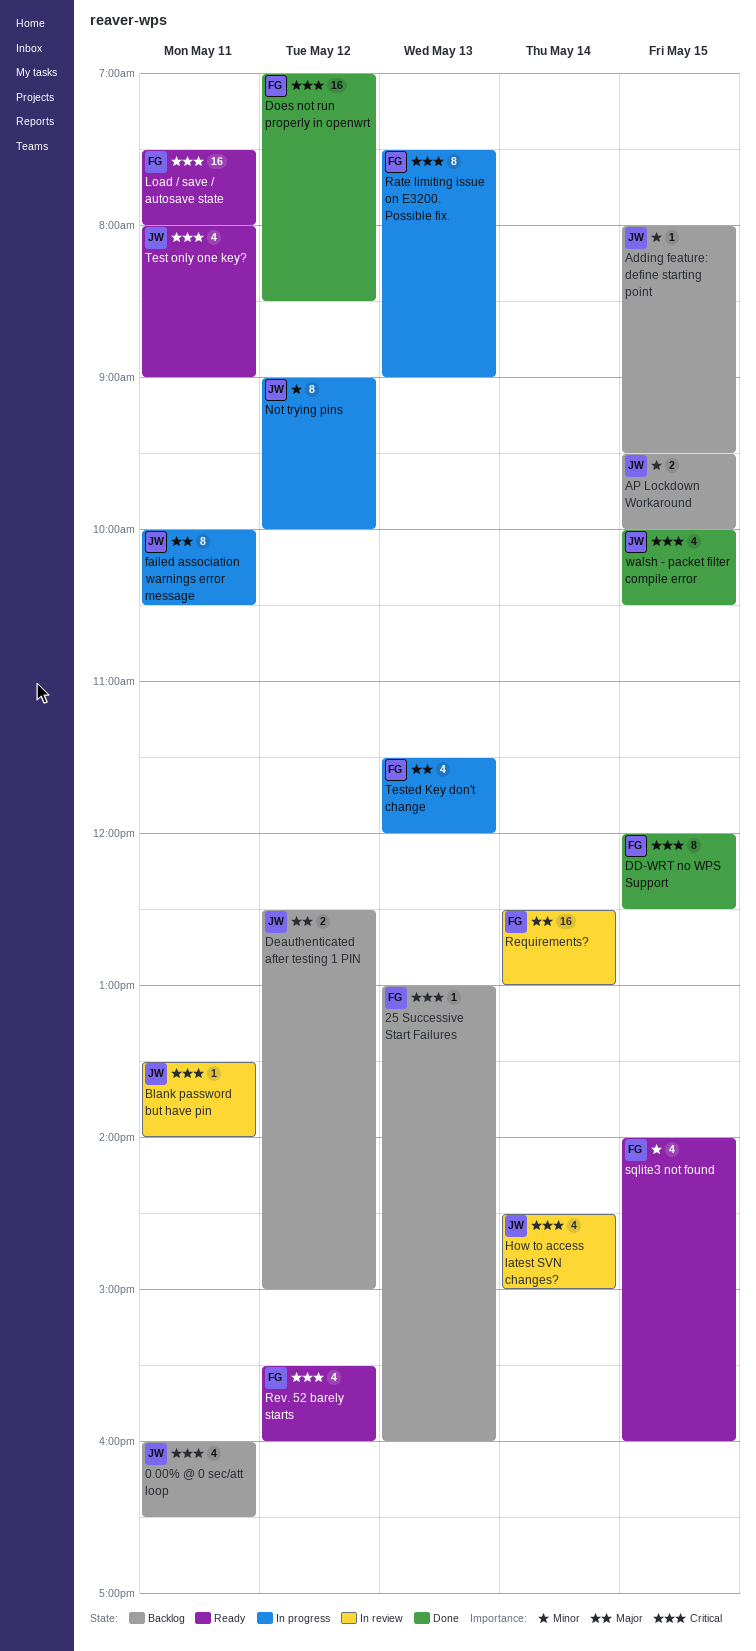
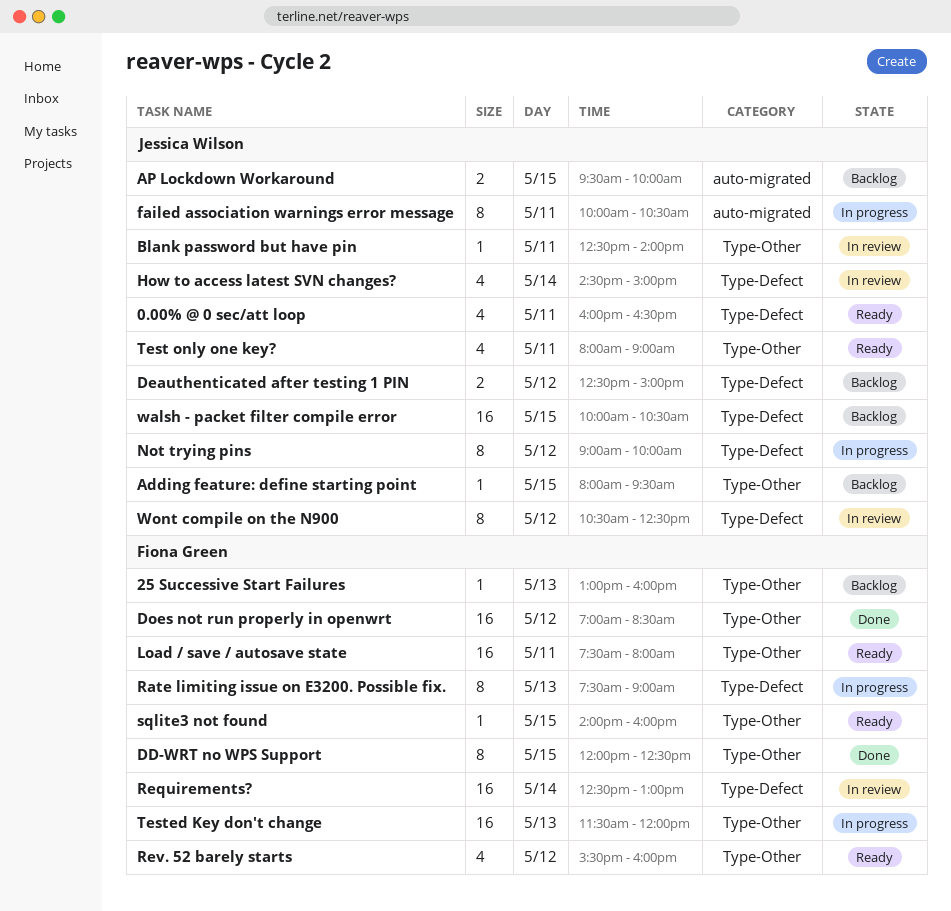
0.00% @ 0 sec/att loop, status: Backlog -> Ready
Blank password but have pin, begins: 13:30 -> 12:30
sqlite3 not found, estimate: 4 -> 1
Tested Key don't change, estimate: 4 -> 16
walsh - packet filter compile error, status: Done -> Backlog
walsh - packet filter compile error, estimate: 4 -> 16
Wont compile on the N900: none -> present

